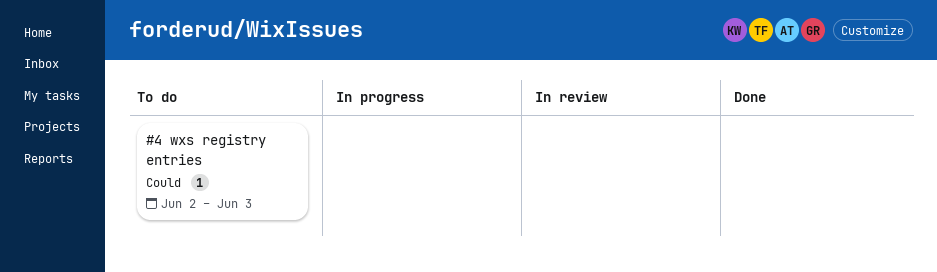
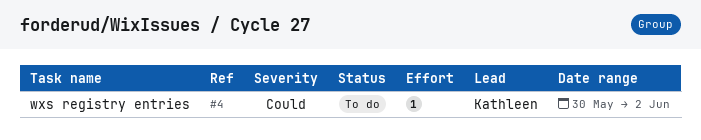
#4, start: Jun 2 -> May 30
#4, due: Jun 3 -> Jun 2

